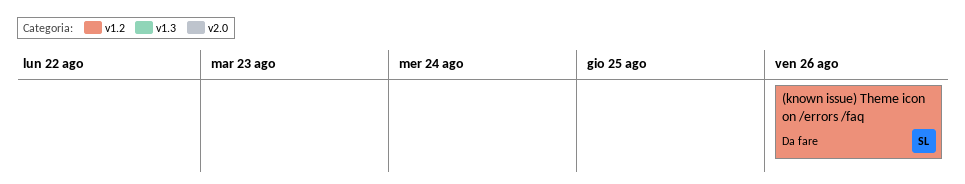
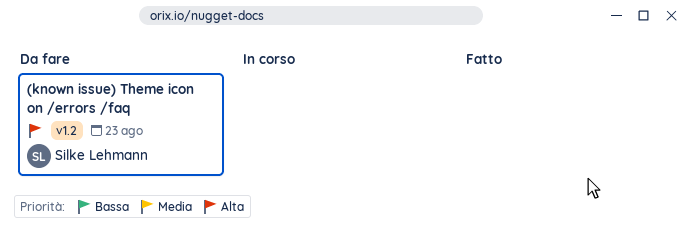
(known issue) Theme icon on /errors /faq, due: Aug 26 -> Aug 23

